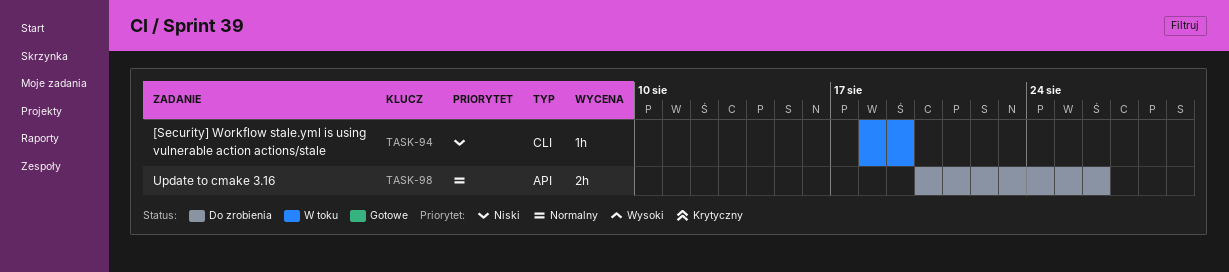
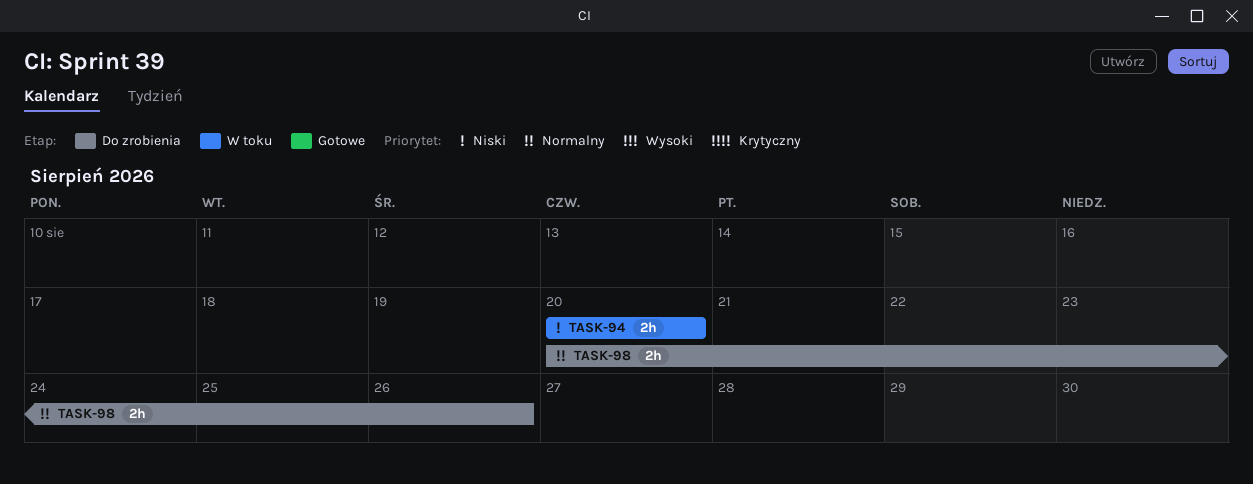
TASK-94, estimate: 1h -> 2h
TASK-94, start: Aug 18 -> Aug 20
TASK-94, due: Aug 19 -> Aug 20

